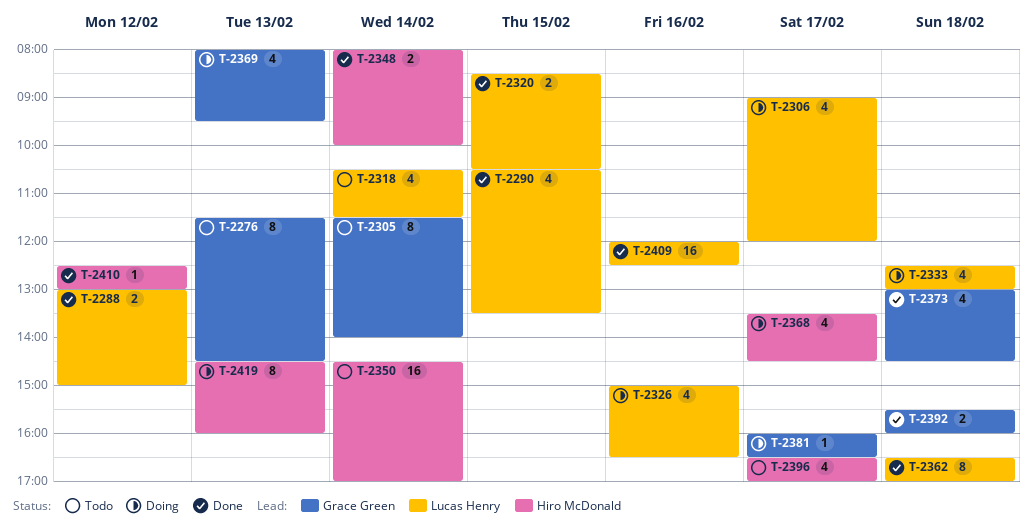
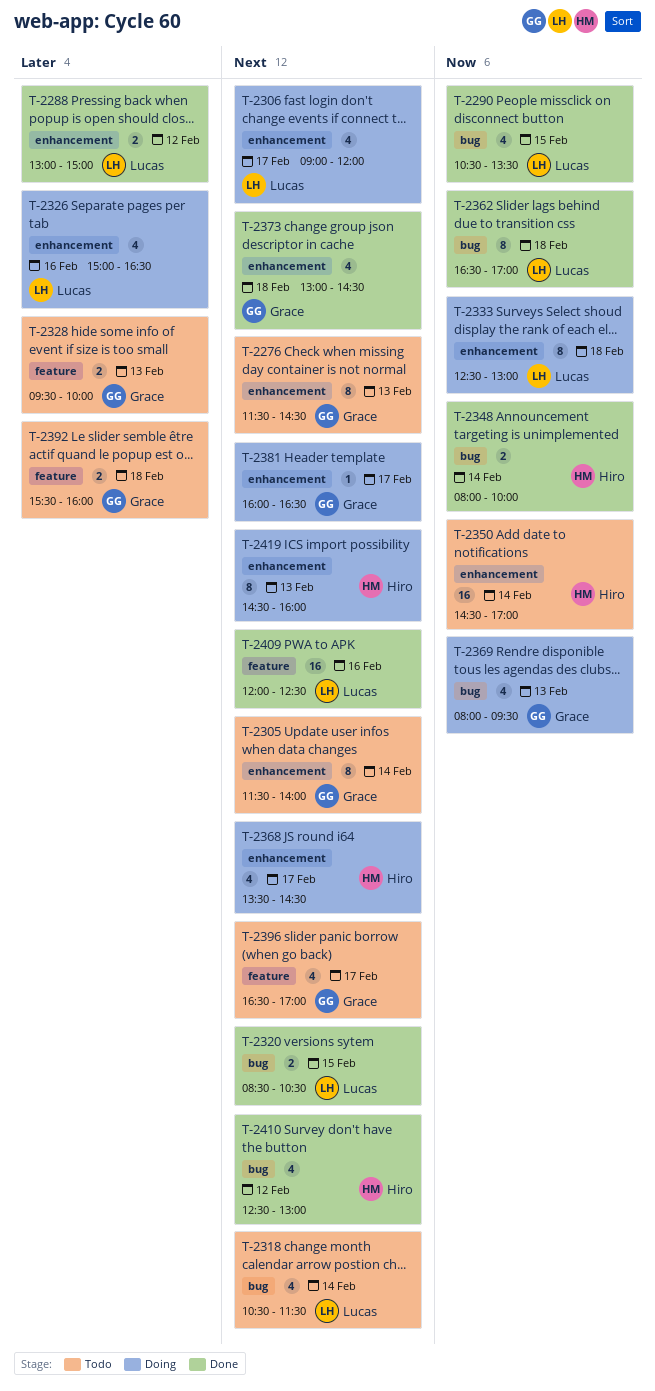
T-2328: none -> present
T-2333, estimate: 4 -> 8
T-2392, status: Done -> Todo
T-2396, owner: Hiro McDonald -> Grace Green
T-2410, estimate: 1 -> 4

